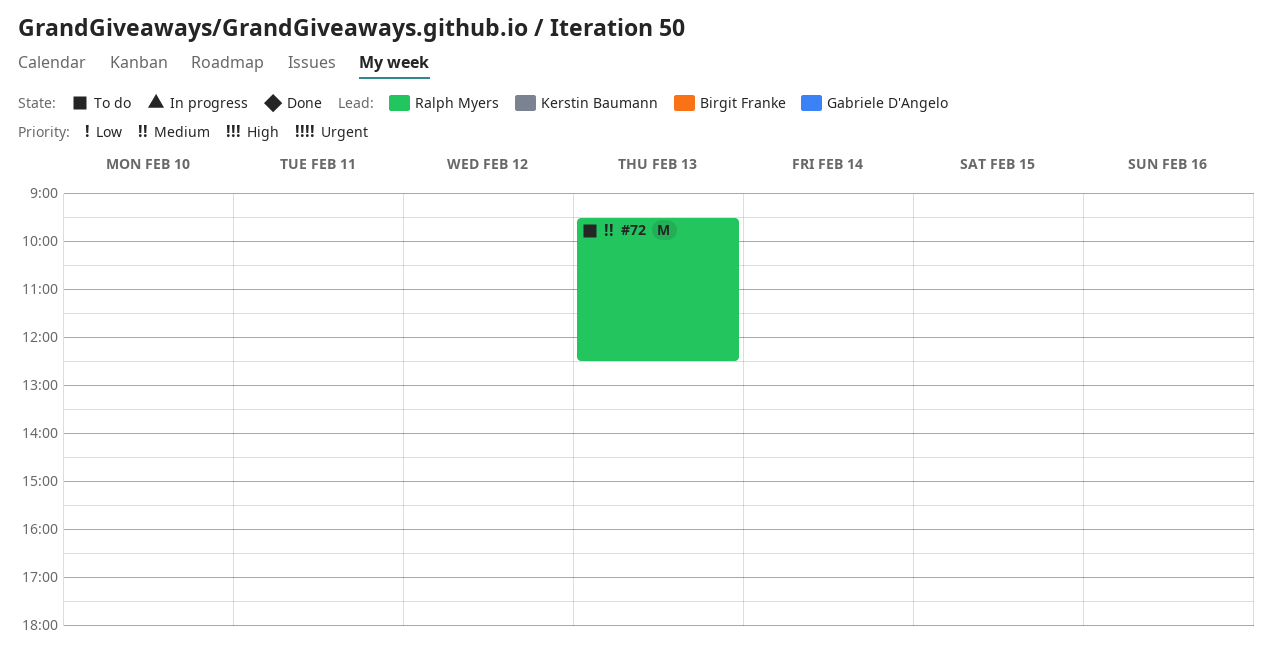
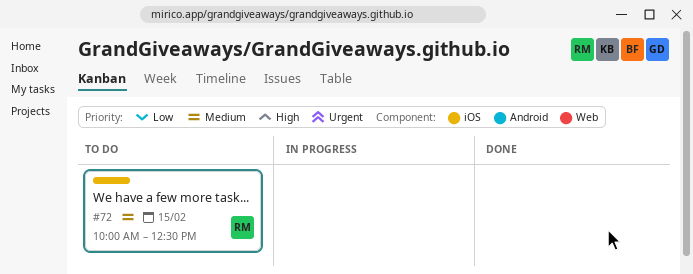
#72, day: Feb 13 -> Feb 15
#72, begins: 09:30 -> 10:00

